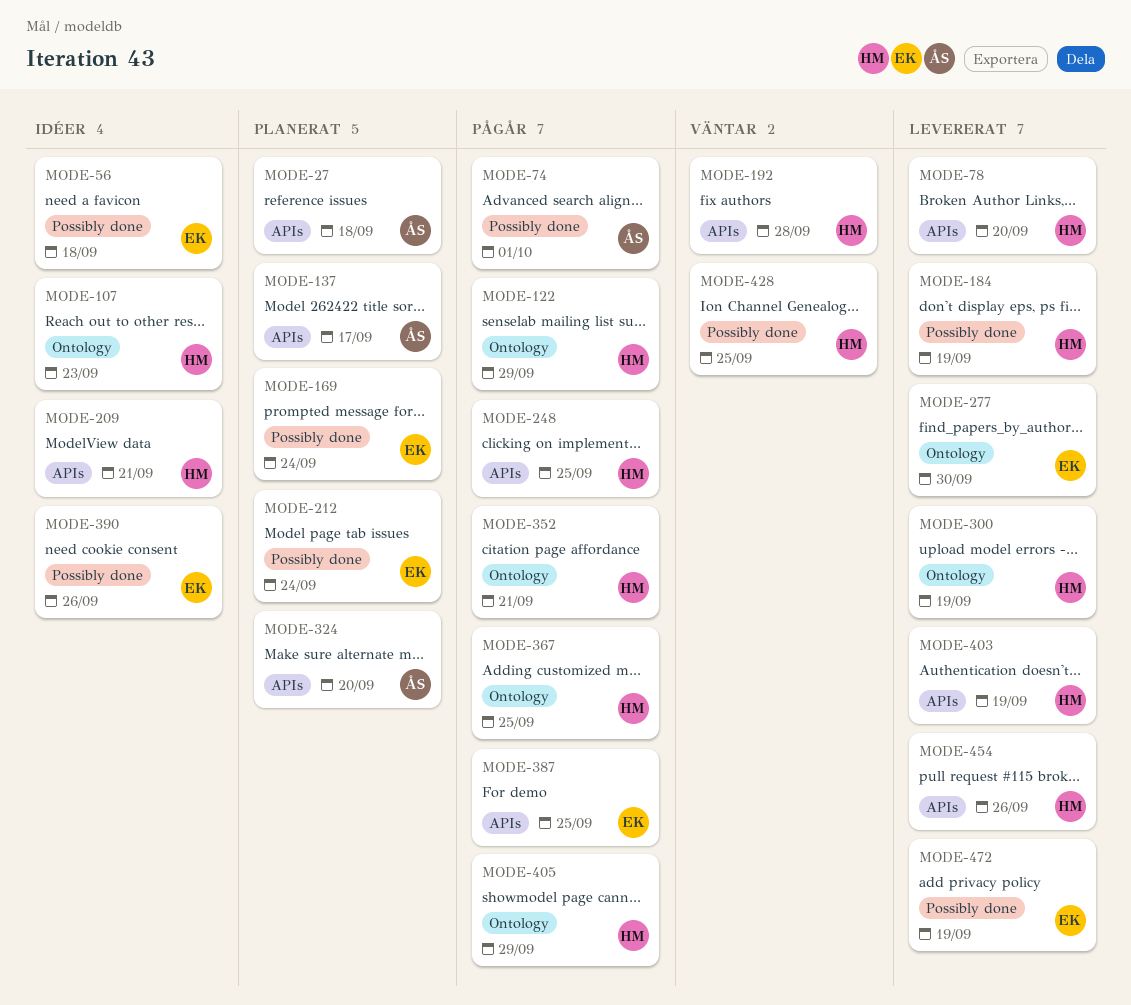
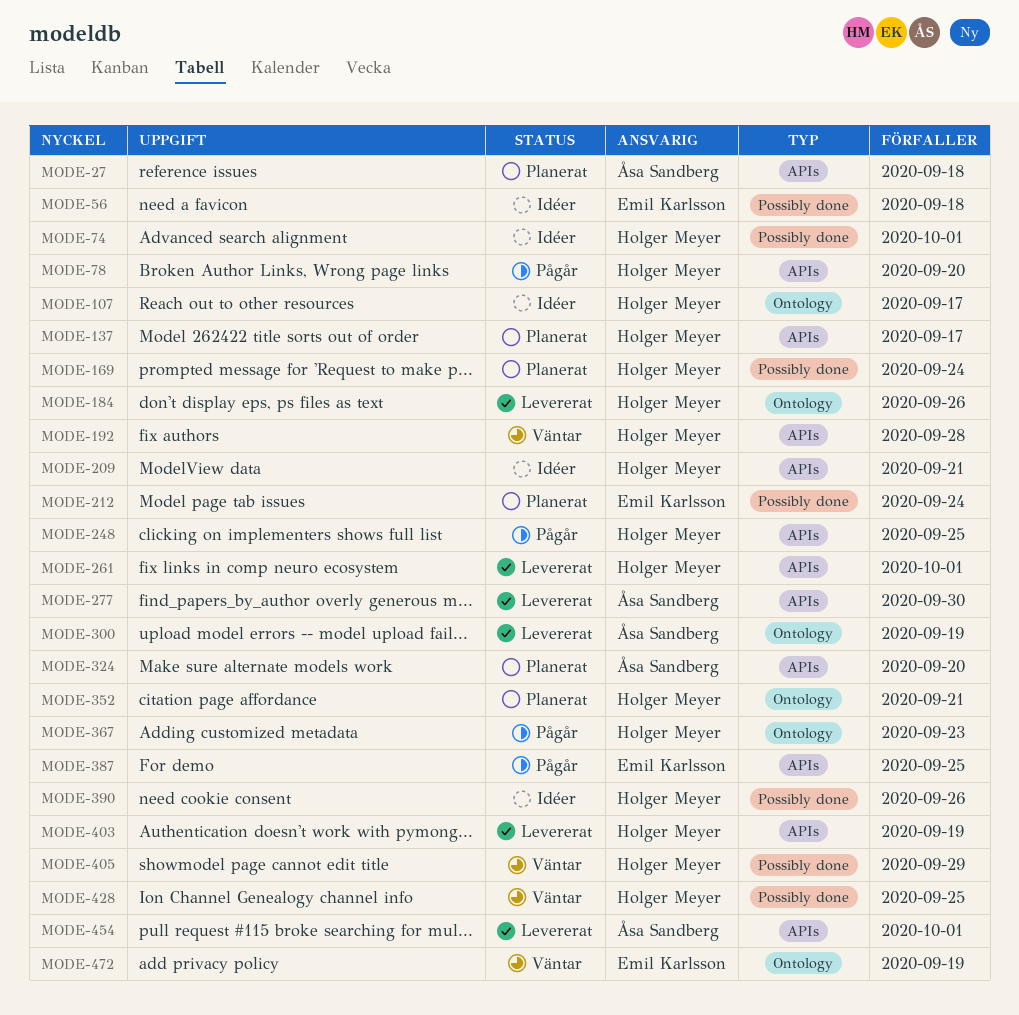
MODE-74, status: Pågår -> Idéer
MODE-74, owner: Åsa Sandberg -> Holger Meyer
MODE-78, status: Levererat -> Pågår
MODE-107, due: Sep 23 -> Sep 17
MODE-122: present -> none
MODE-137, owner: Åsa Sandberg -> Holger Meyer
MODE-169, owner: Emil Karlsson -> Holger Meyer
MODE-184, label: Possibly done -> Ontology
MODE-184, due: Sep 19 -> Sep 26
MODE-261: none -> present
MODE-277, owner: Emil Karlsson -> Åsa Sandberg
MODE-277, label: Ontology -> APIs
MODE-300, owner: Holger Meyer -> Åsa Sandberg
MODE-352, status: Pågår -> Planerat
MODE-367, due: Sep 25 -> Sep 23
MODE-390, owner: Emil Karlsson -> Holger Meyer
MODE-405, status: Pågår -> Väntar
MODE-405, label: Ontology -> Possibly done
MODE-454, owner: Holger Meyer -> Åsa Sandberg
MODE-454, due: Sep 26 -> Oct 1
MODE-472, status: Levererat -> Väntar
MODE-472, label: Possibly done -> Ontology

